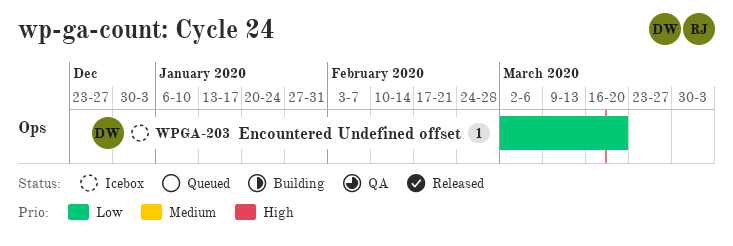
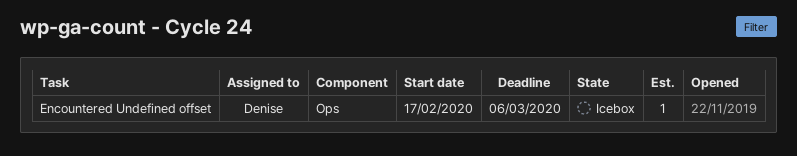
Encountered Undefined offset, start: Mar 2 -> Feb 17
Encountered Undefined offset, due: Mar 20 -> Mar 6

